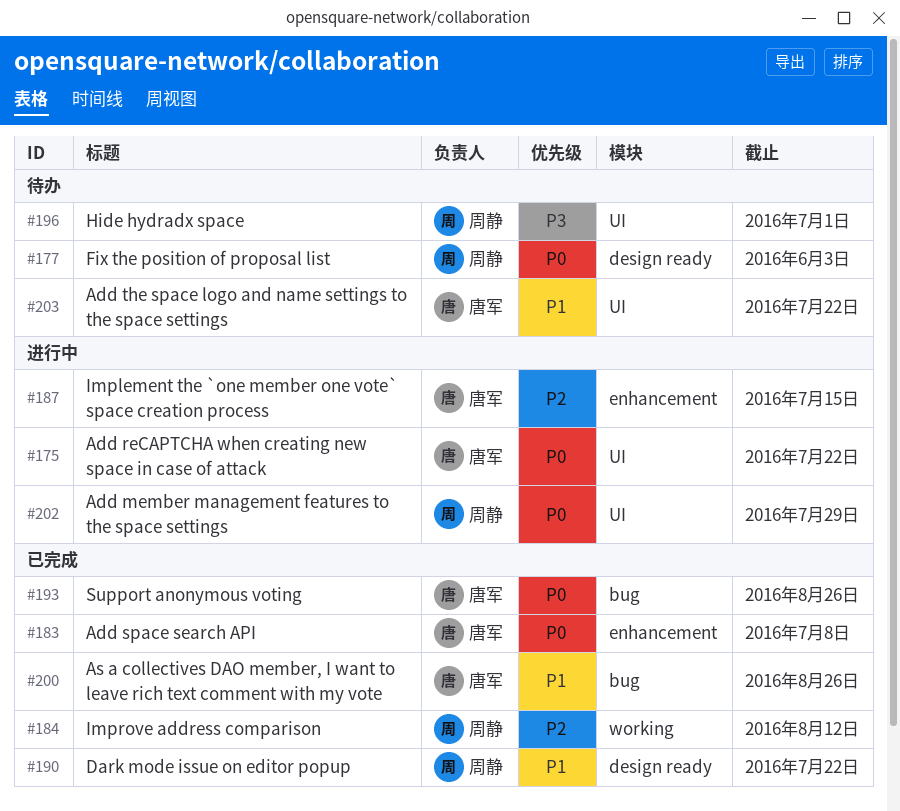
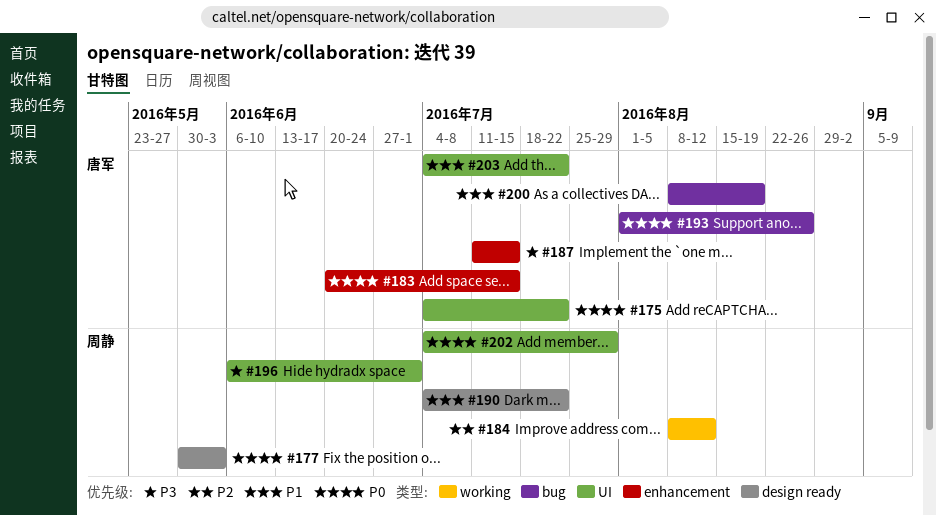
#183, due: Jul 8 -> Jul 15
#187, priority: P2 -> P3
#200, due: Aug 26 -> Aug 19

